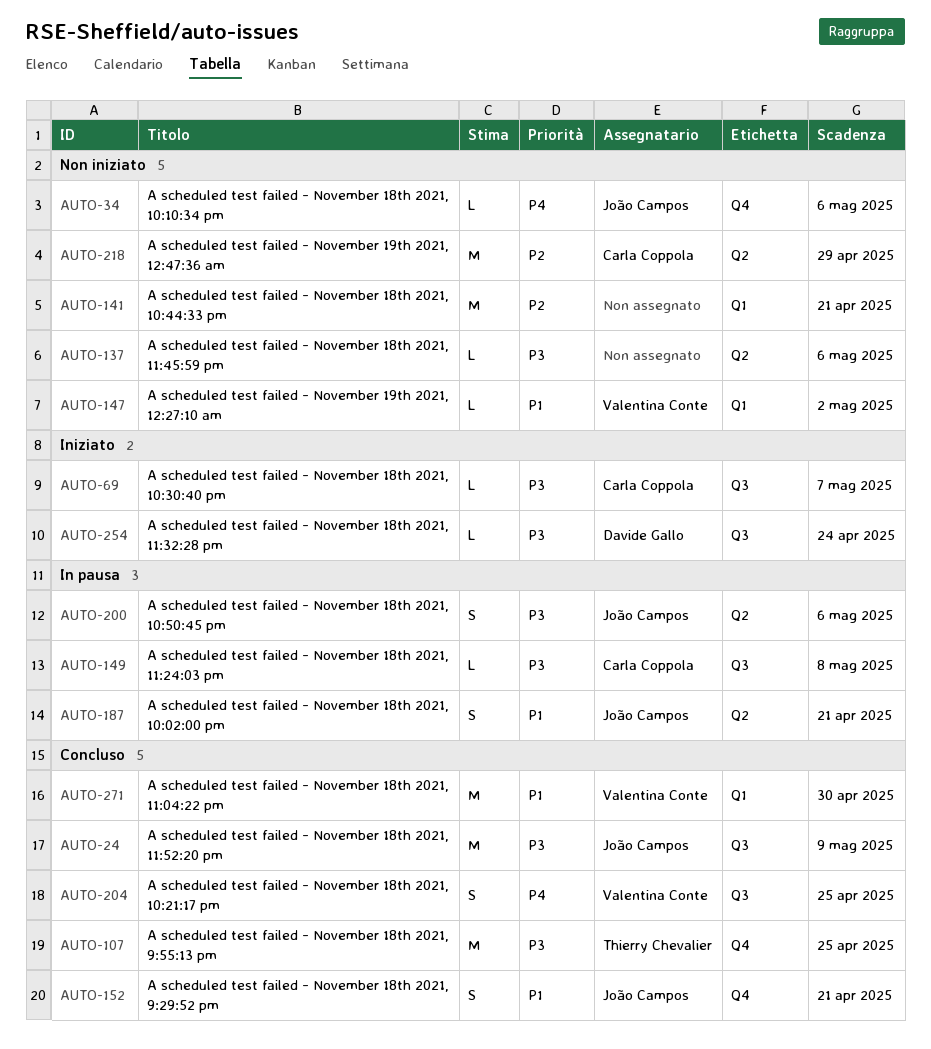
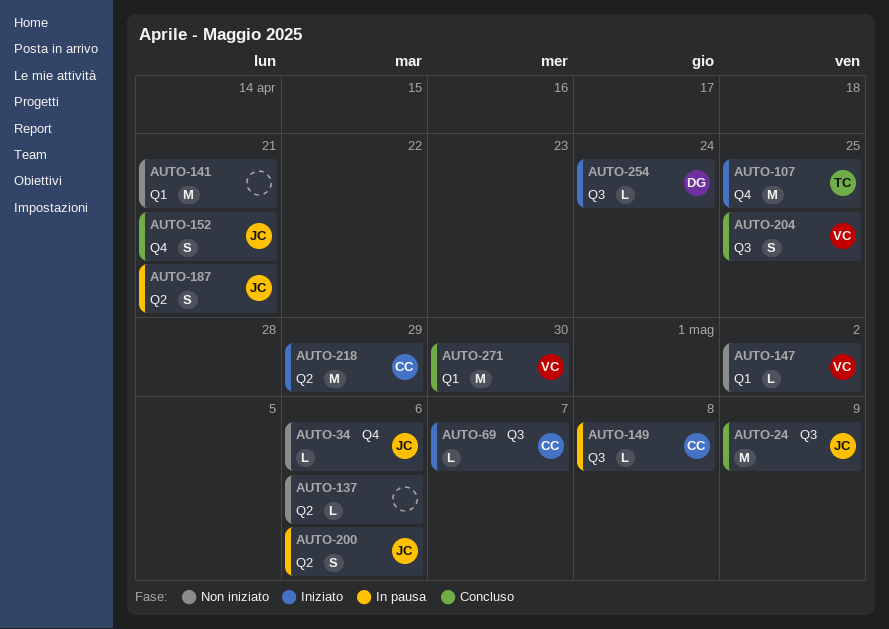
AUTO-107, status: Concluso -> Iniziato
AUTO-218, status: Non iniziato -> Iniziato

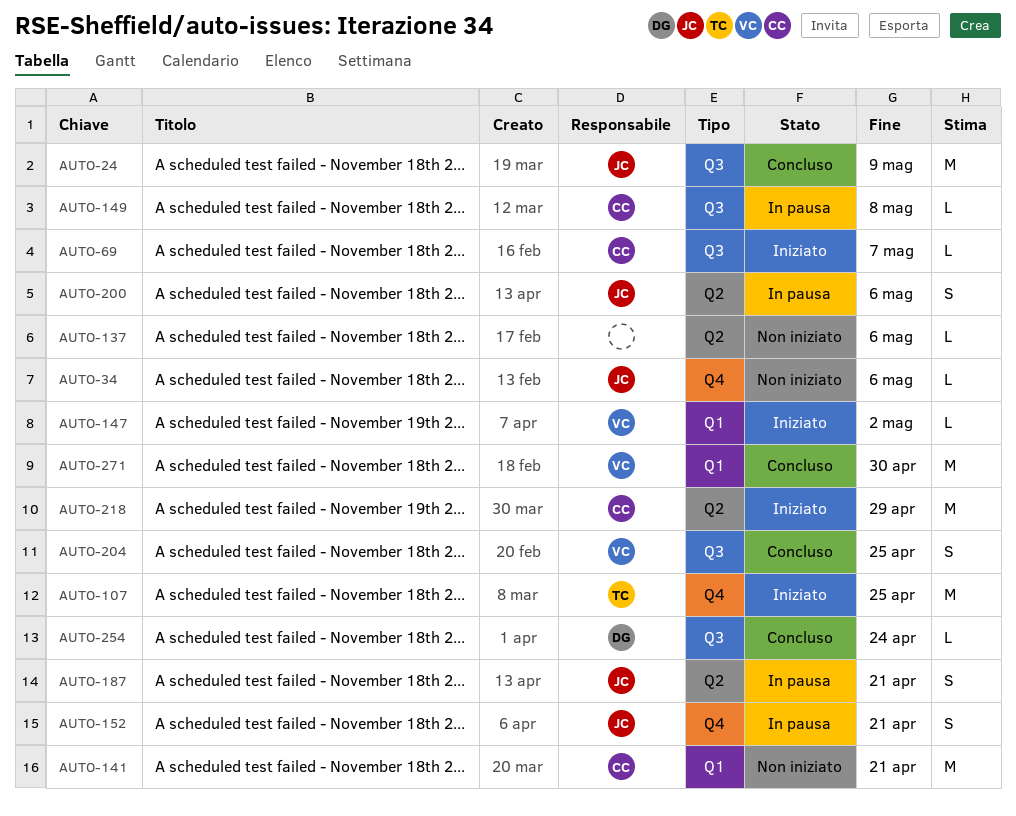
AUTO-141, owner: none -> CC
AUTO-147, status: Non iniziato -> Iniziato
AUTO-152, status: Concluso -> In pausa
AUTO-254, status: Iniziato -> Concluso

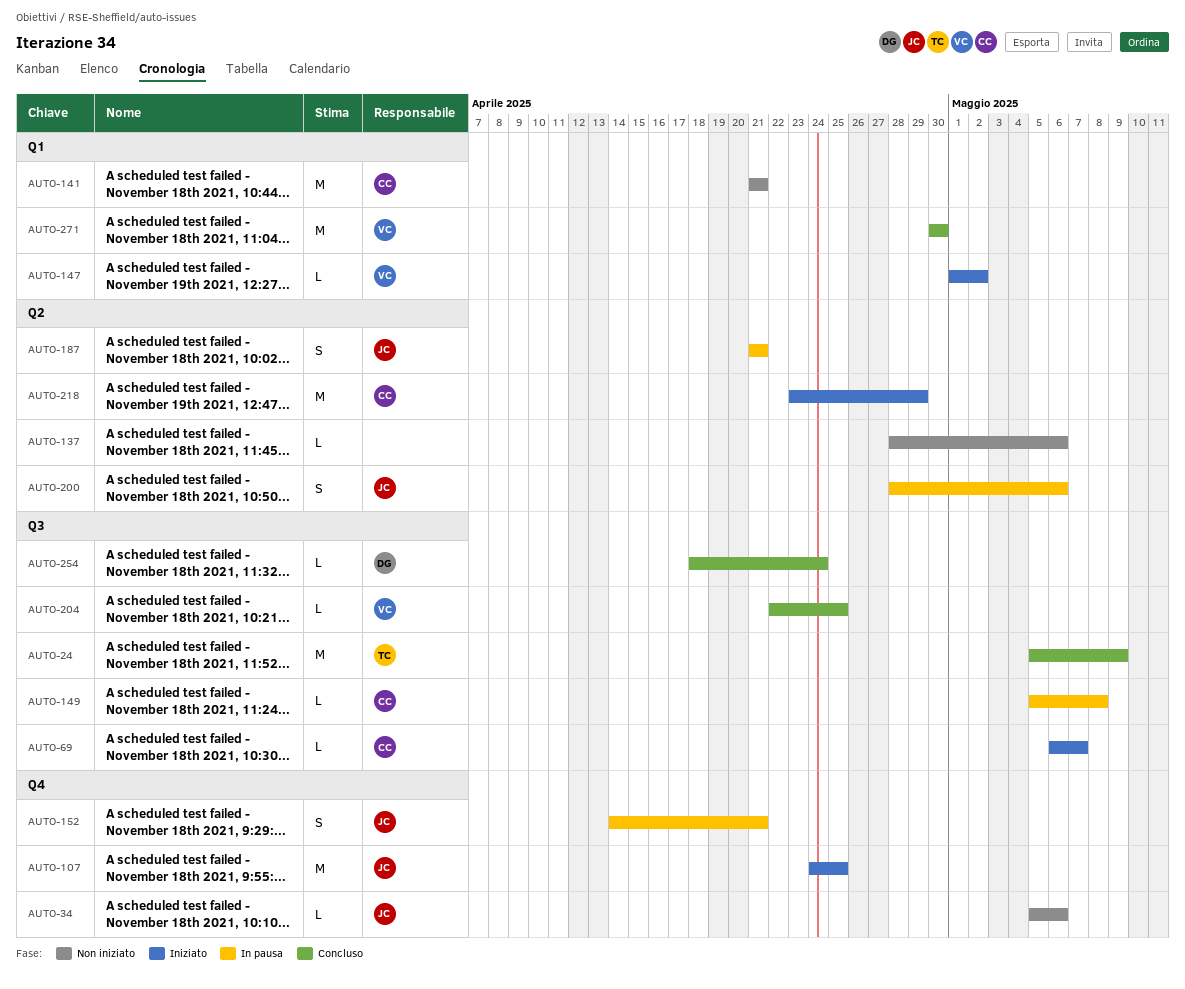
AUTO-24, owner: JC -> TC
AUTO-107, owner: TC -> JC
AUTO-204, estimate: S -> L

